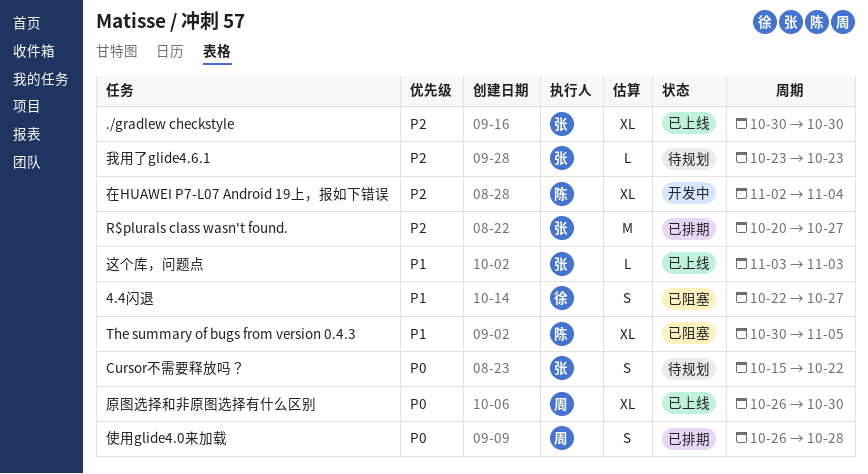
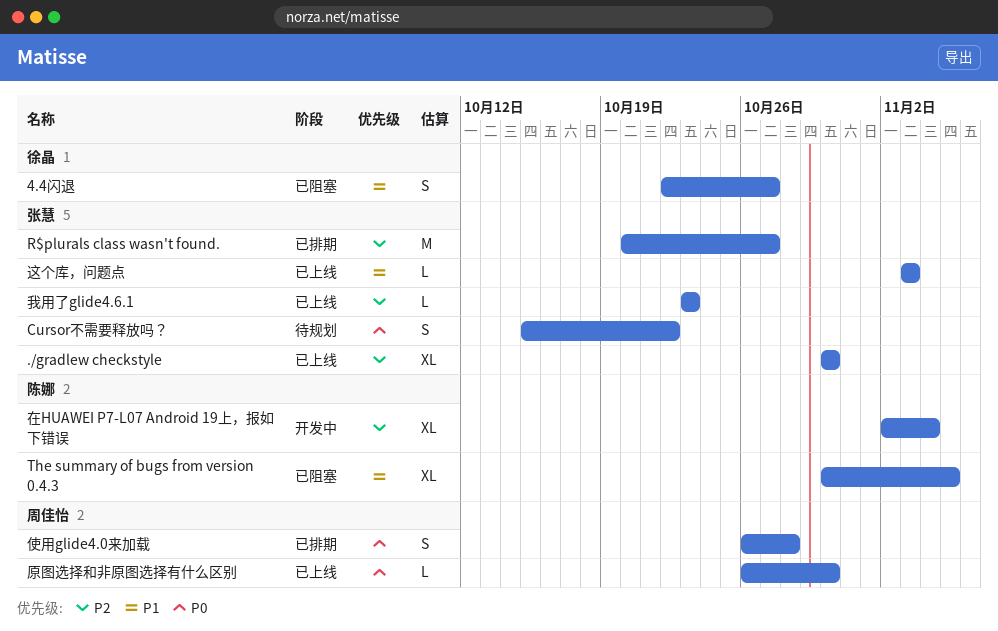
原图选择和非原图选择有什么区别, estimate: XL -> L
我用了glide4.6.1, status: 待规划 -> 已上线

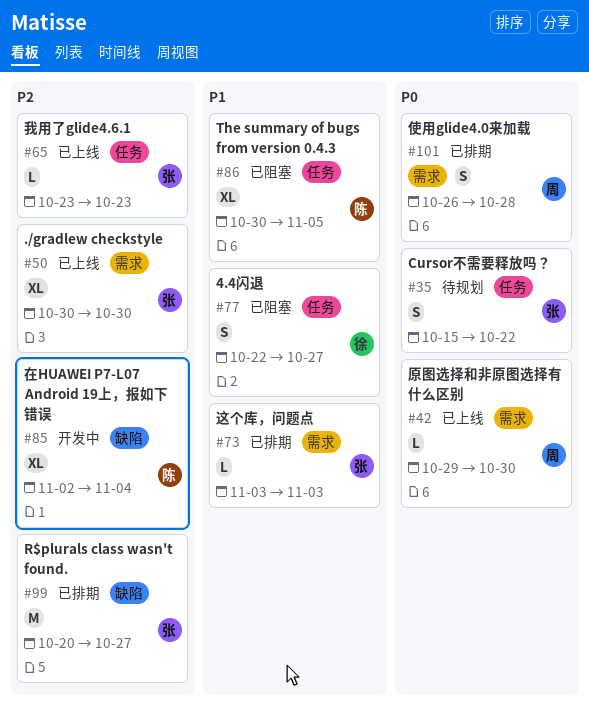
原图选择和非原图选择有什么区别, start: Oct 26 -> Oct 29
这个库，问题点, status: 已上线 -> 已排期

